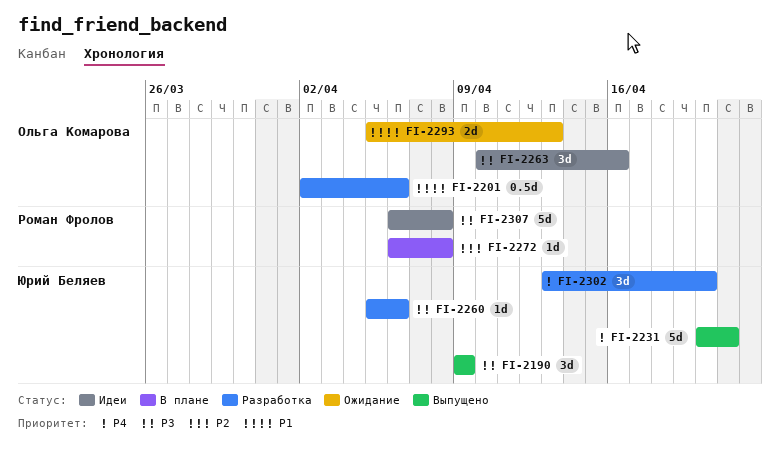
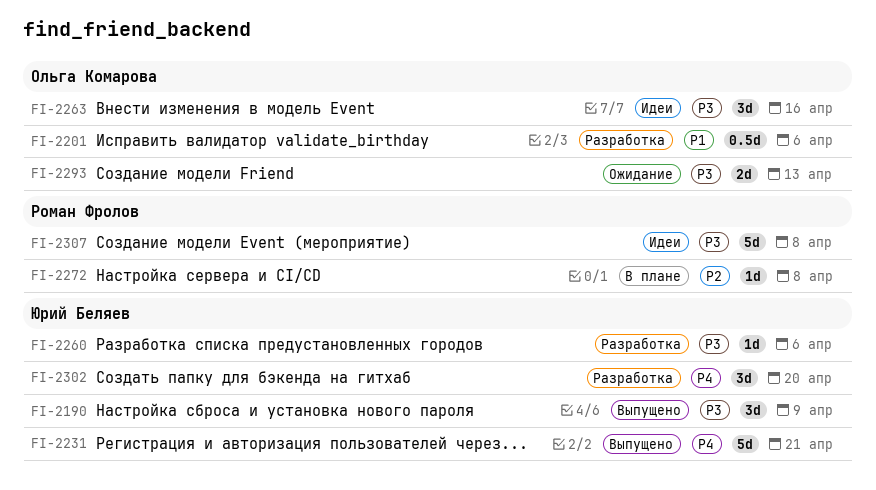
FI-2293, priority: P1 -> P3

